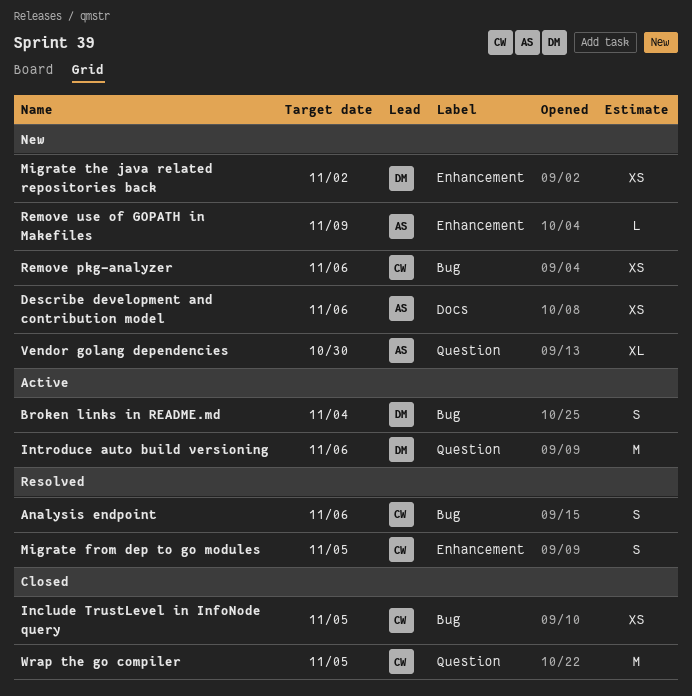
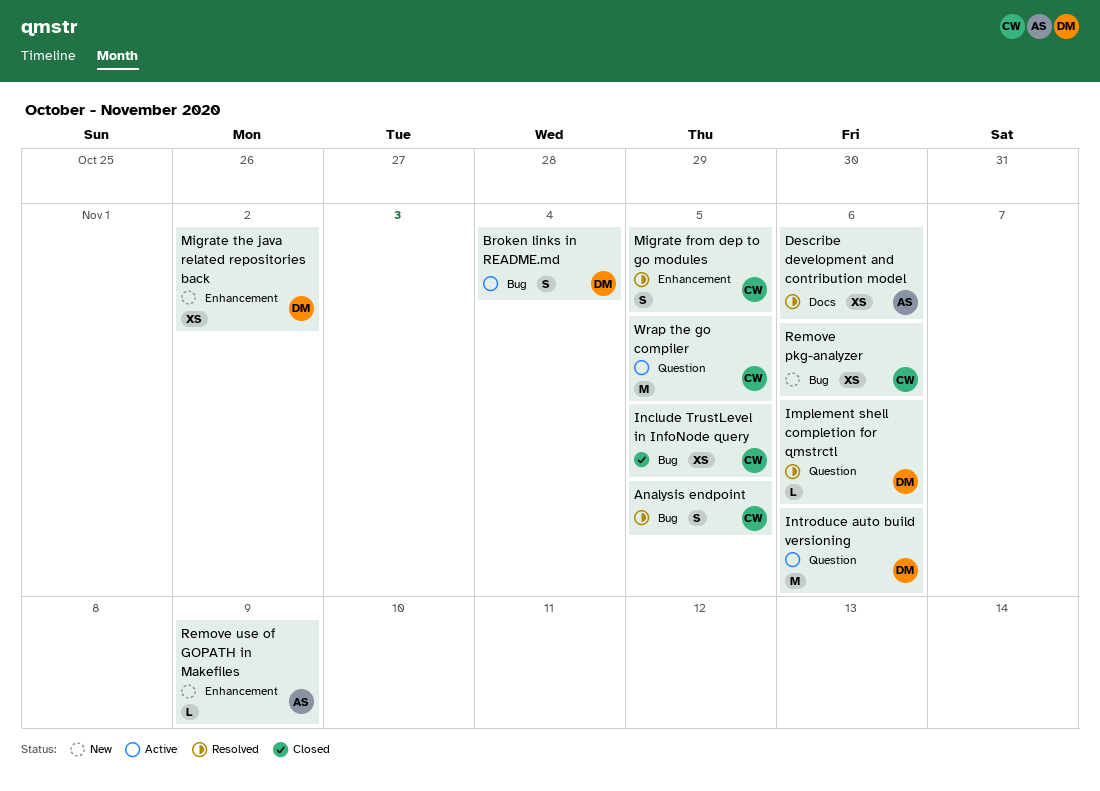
Analysis endpoint, due: Nov 6 -> Nov 5
Describe development and contribution model, status: New -> Resolved
Implement shell completion for qmstrctl: none -> present
Vendor golang dependencies: present -> none
Wrap the go compiler, status: Closed -> Active

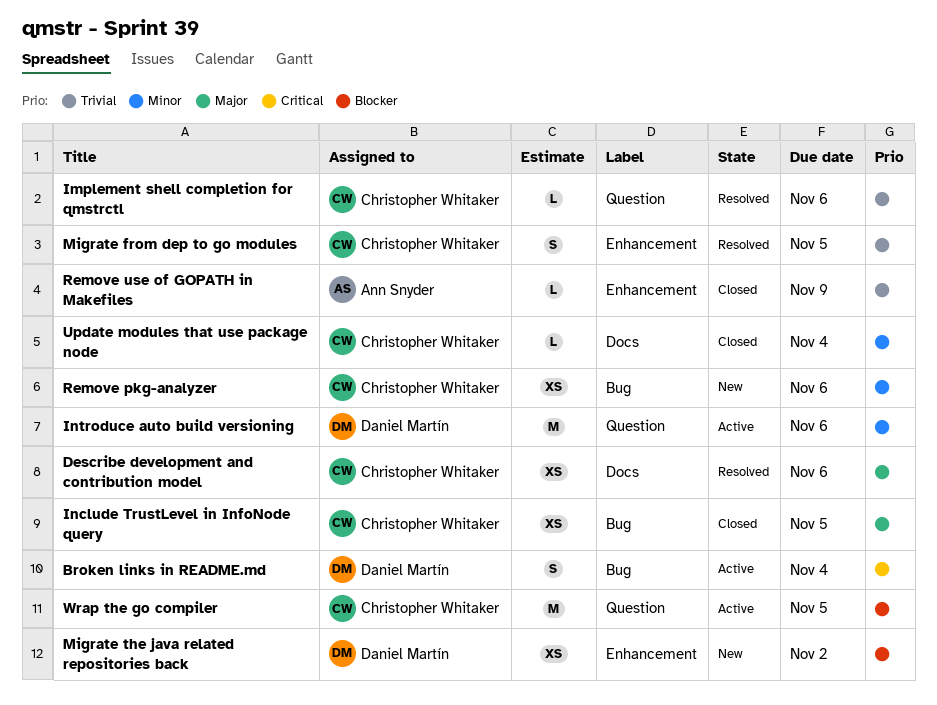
Analysis endpoint: present -> none
Describe development and contribution model, owner: Ann Snyder -> Christopher Whitaker
Implement shell completion for qmstrctl, owner: Daniel Martín -> Christopher Whitaker
Remove use of GOPATH in Makefiles, status: New -> Closed
Update modules that use package node: none -> present

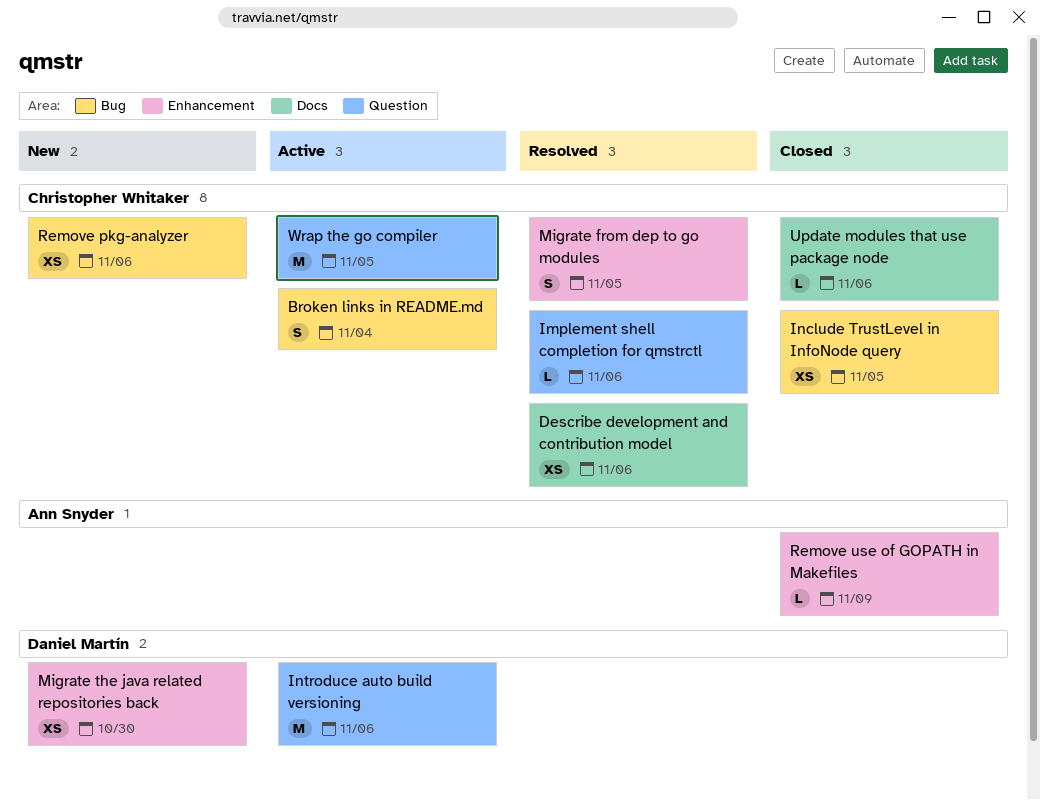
Broken links in README.md, owner: Daniel Martín -> Christopher Whitaker
Migrate the java related repositories back, due: Nov 2 -> Oct 30
Update modules that use package node, due: Nov 4 -> Nov 6

